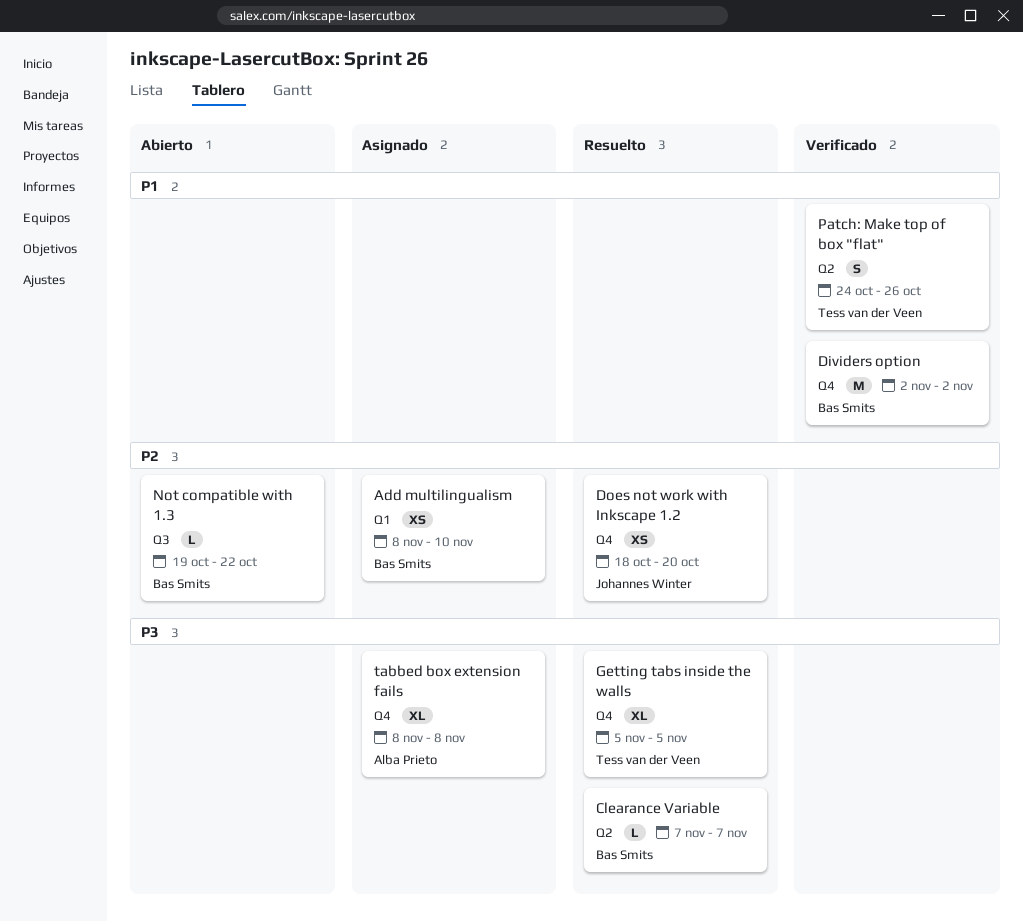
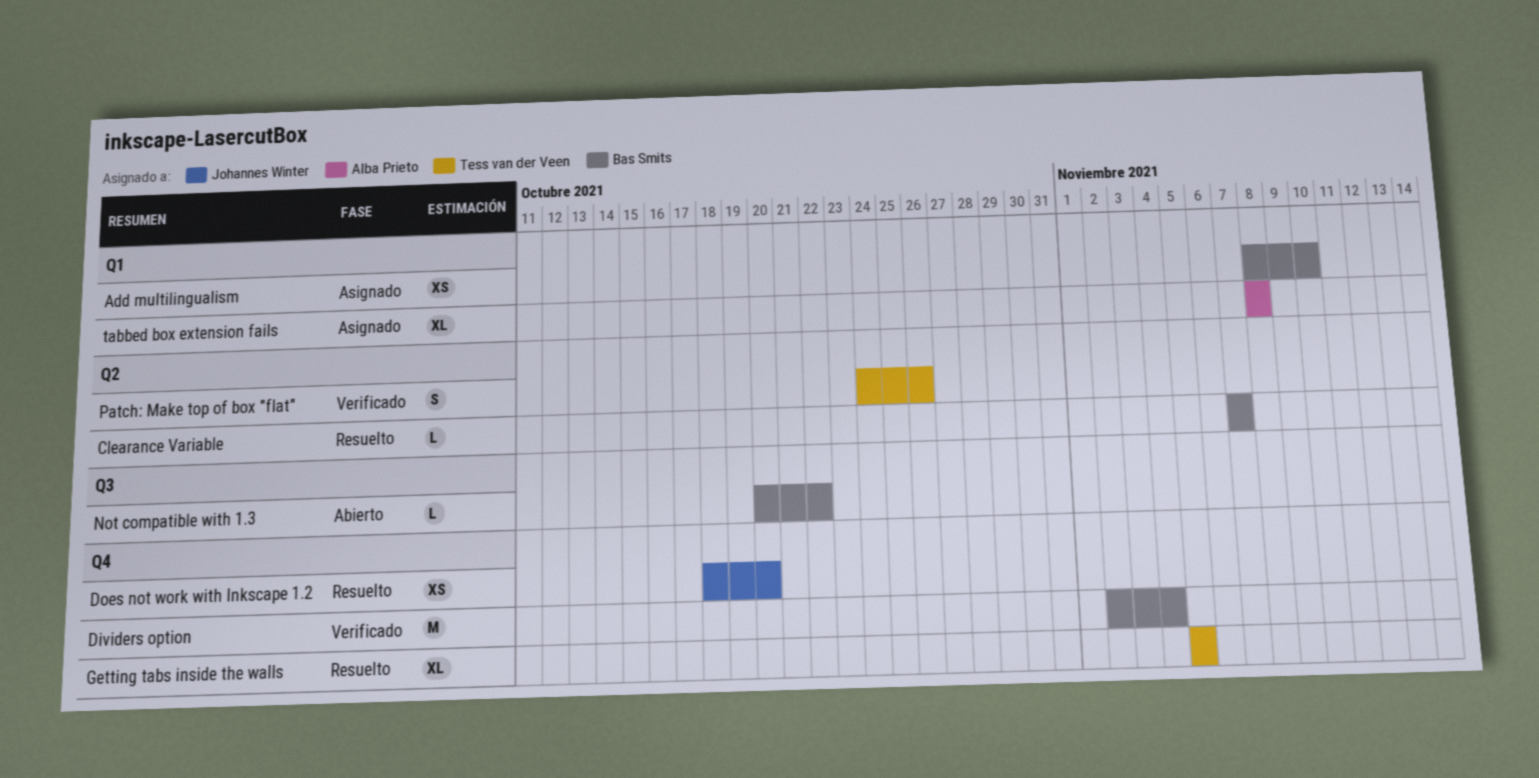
Dividers option, due: Nov 2 -> Nov 4
Not compatible with 1.3, start: Oct 19 -> Oct 20
tabbed box extension fails, label: Q4 -> Q1

